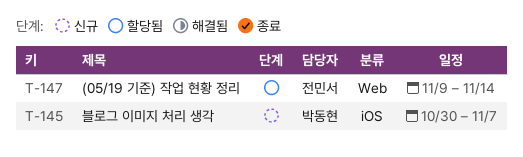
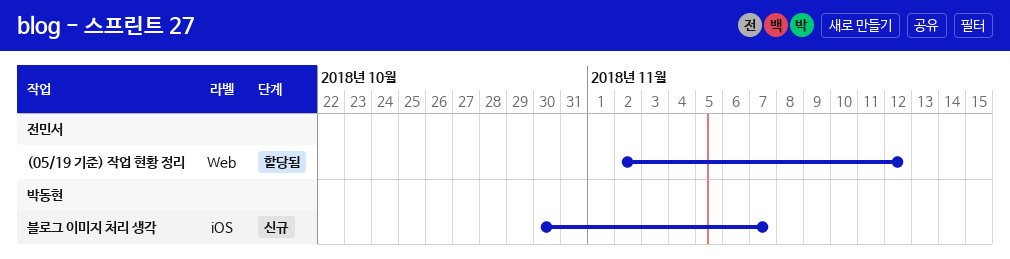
(05/19 기준) 작업 현황 정리, start: Nov 9 -> Nov 2
(05/19 기준) 작업 현황 정리, due: Nov 14 -> Nov 12

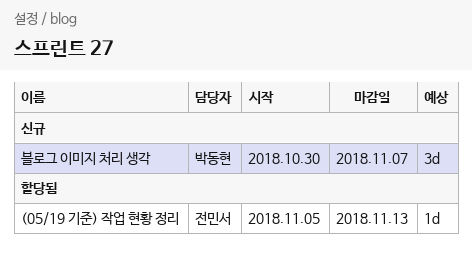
(05/19 기준) 작업 현황 정리, start: Nov 2 -> Nov 5
(05/19 기준) 작업 현황 정리, due: Nov 12 -> Nov 13

